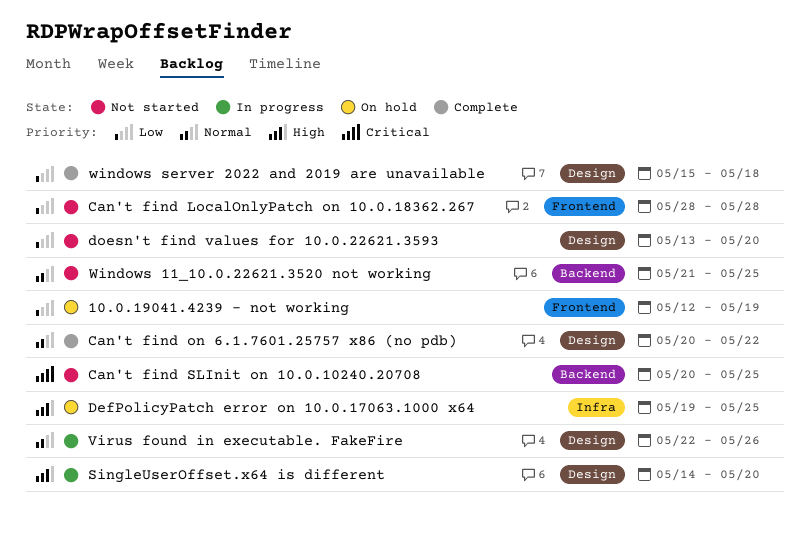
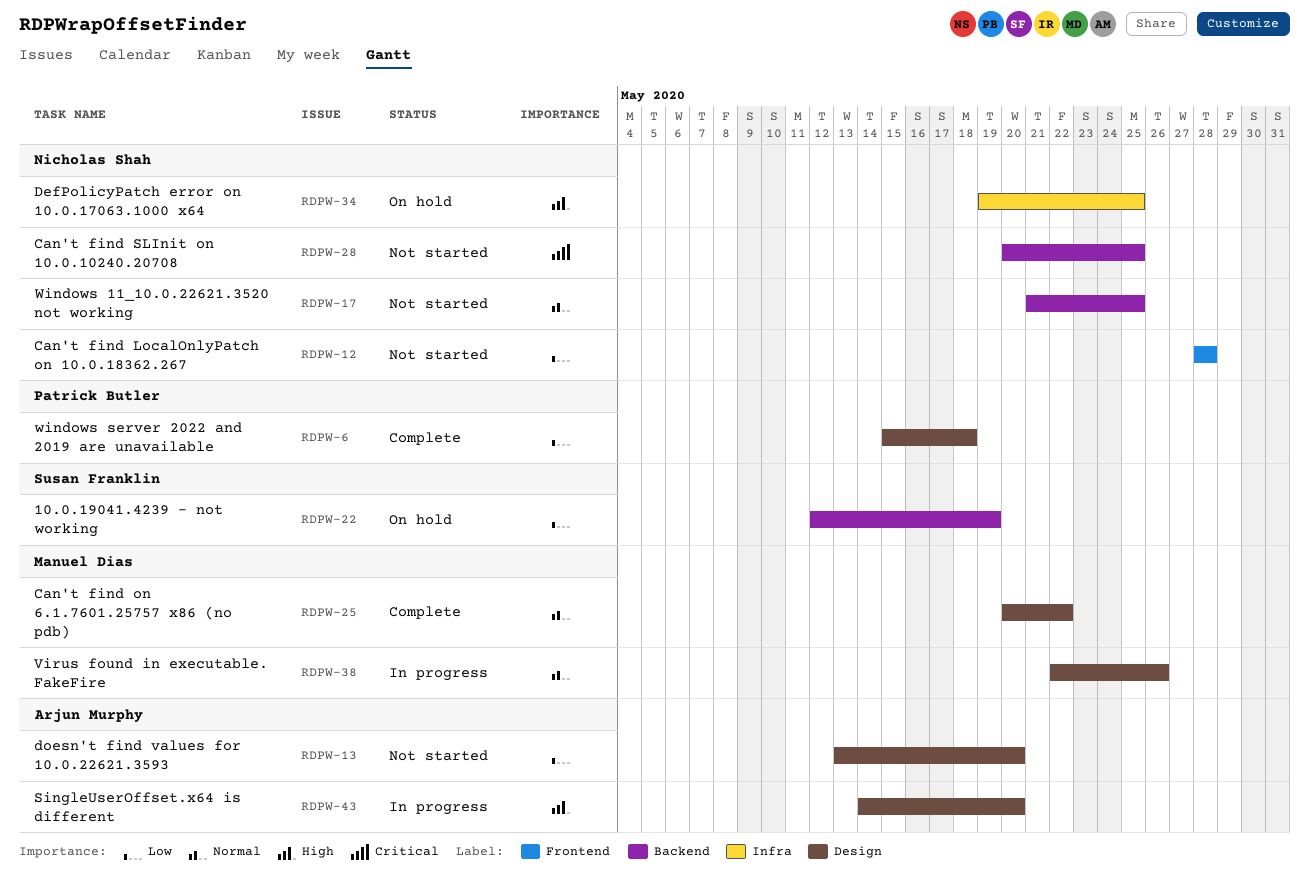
10.0.19041.4239 - not working, label: Frontend -> Backend

